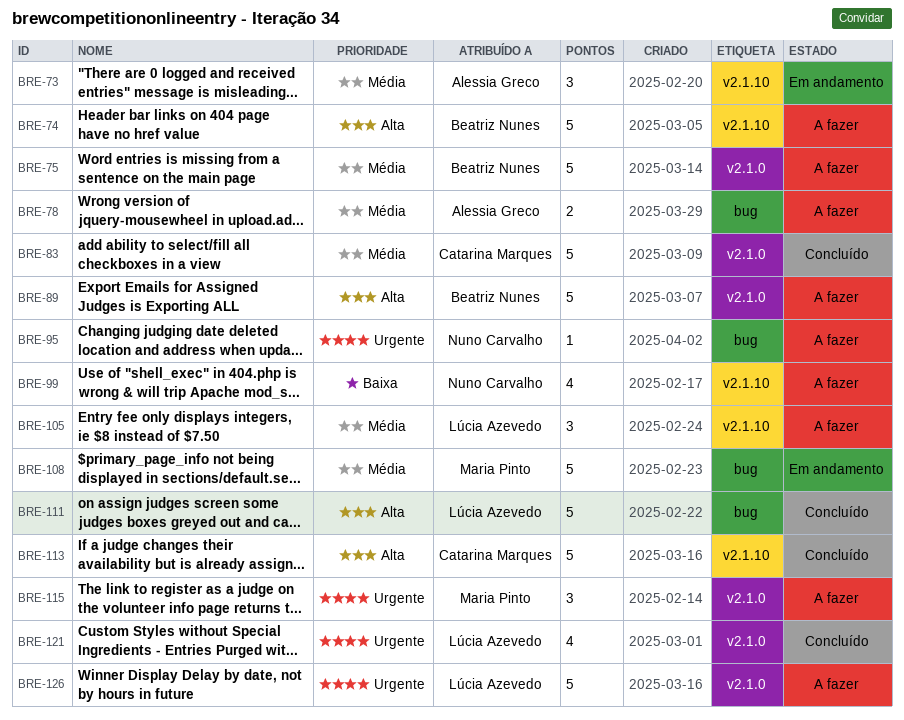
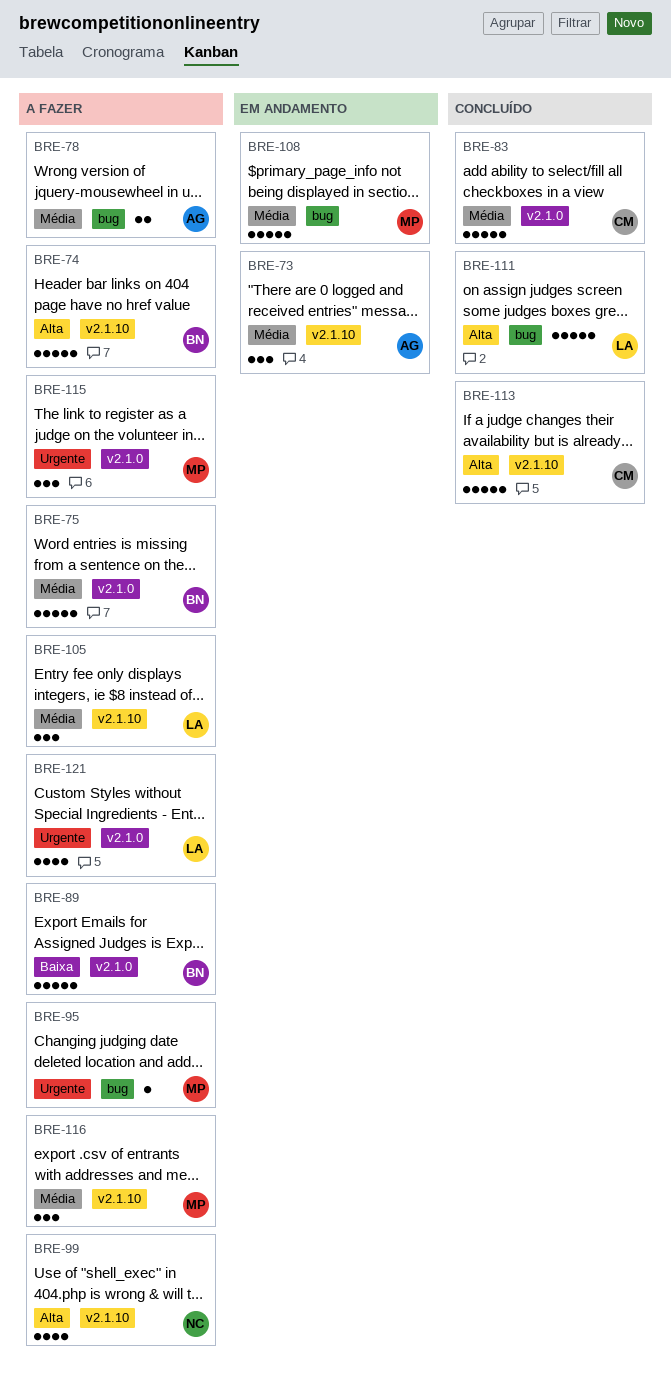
BRE-89, priority: Alta -> Baixa
BRE-95, owner: Nuno Carvalho -> Maria Pinto
BRE-99, priority: Baixa -> Alta
BRE-116: none -> present
BRE-121, status: Concluído -> A fazer
BRE-126: present -> none

